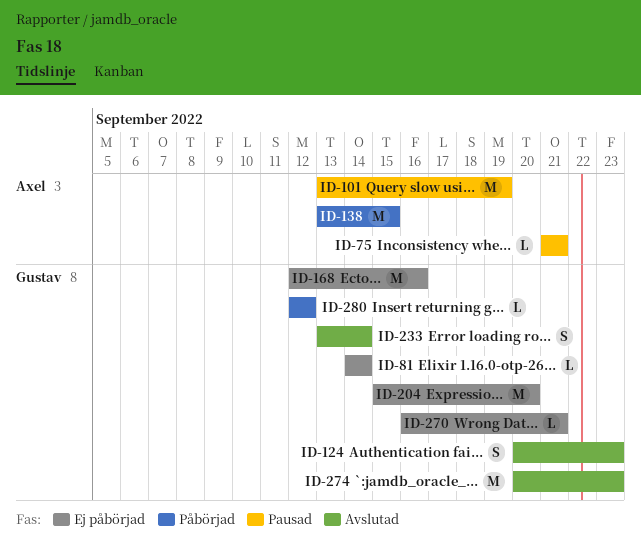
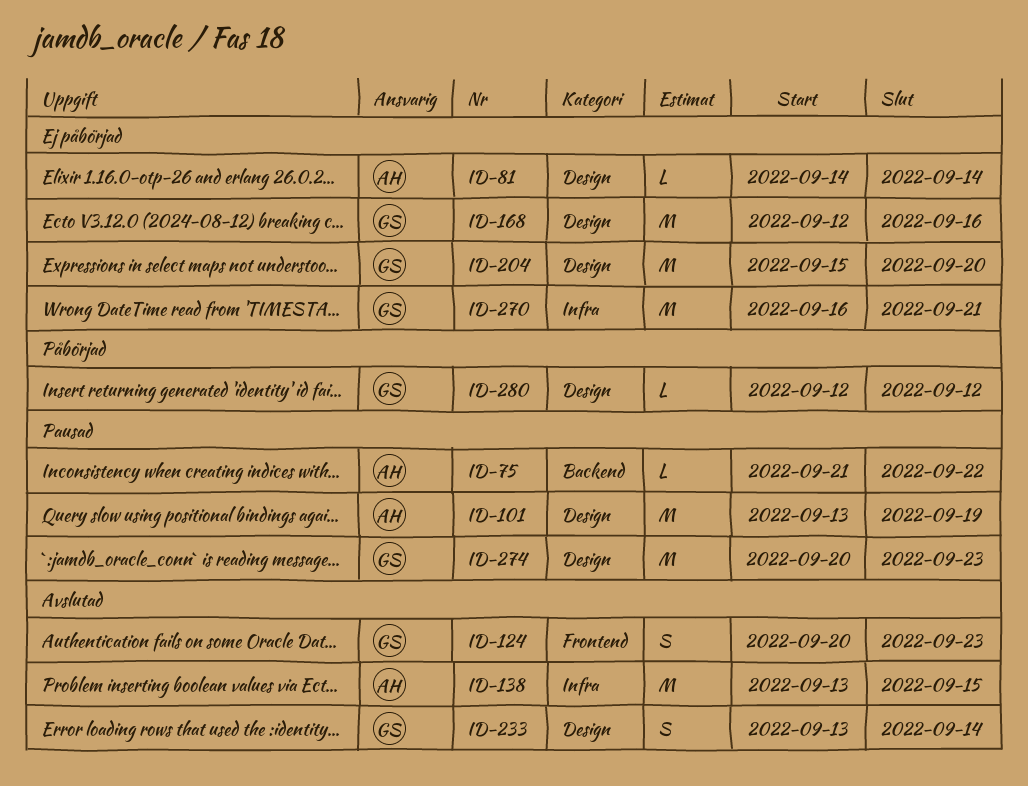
ID-75, due: Sep 21 -> Sep 22
ID-81, owner: Gustav -> Axel
ID-138, status: Påbörjad -> Avslutad
ID-270, estimate: L -> M
ID-274, status: Avslutad -> Pausad

